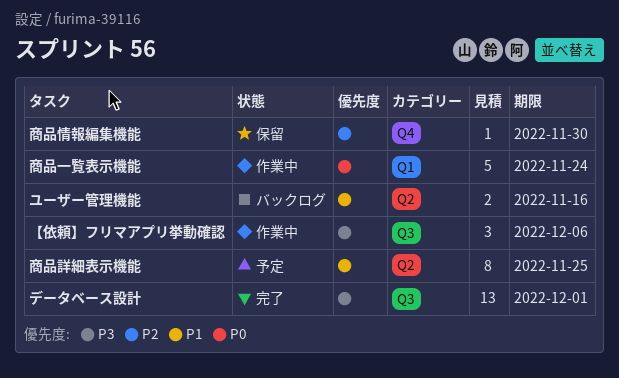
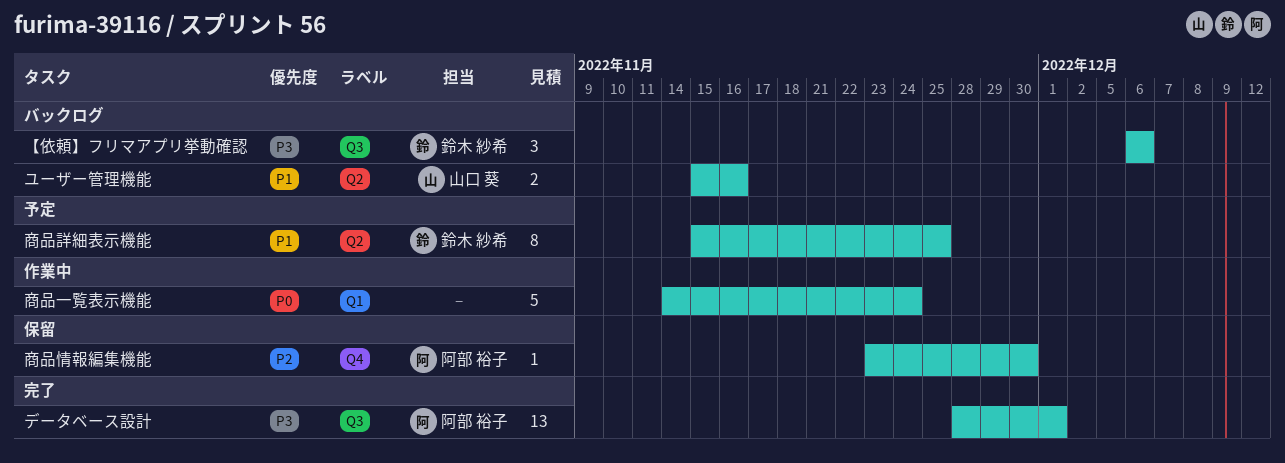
【依頼】フリマアプリ挙動確認, status: 作業中 -> バックログ

